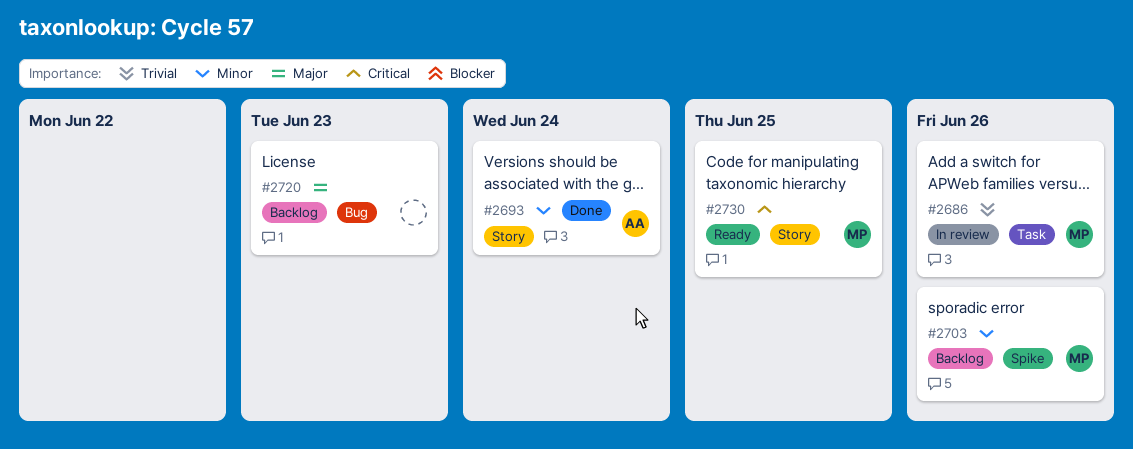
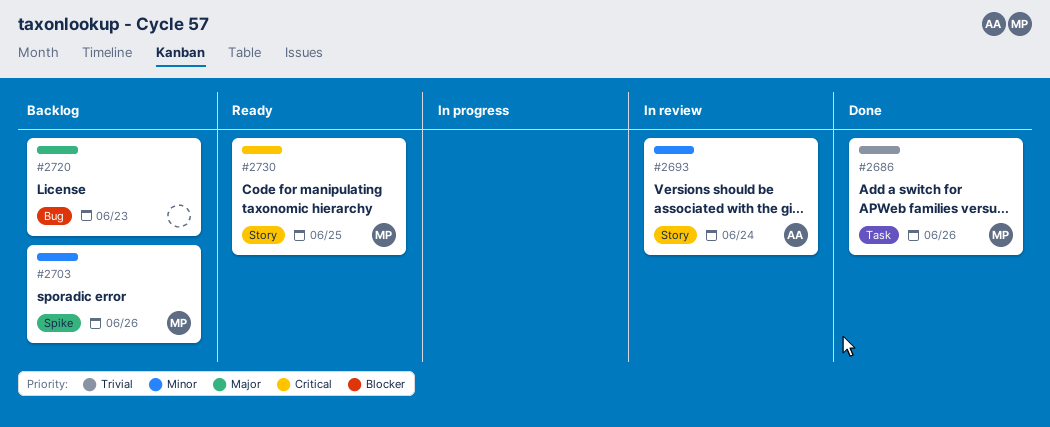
#2686, status: In review -> Done
#2693, status: Done -> In review

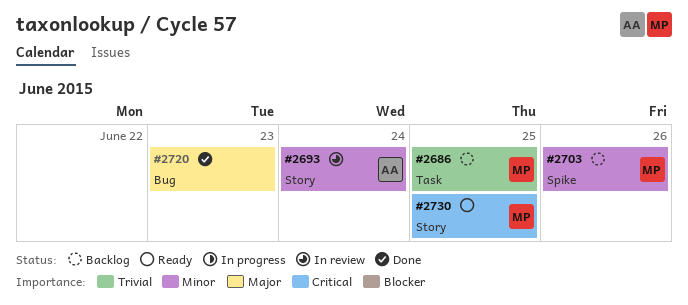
#2686, status: Done -> Backlog
#2686, due: Jun 26 -> Jun 25
#2720, status: Backlog -> Done

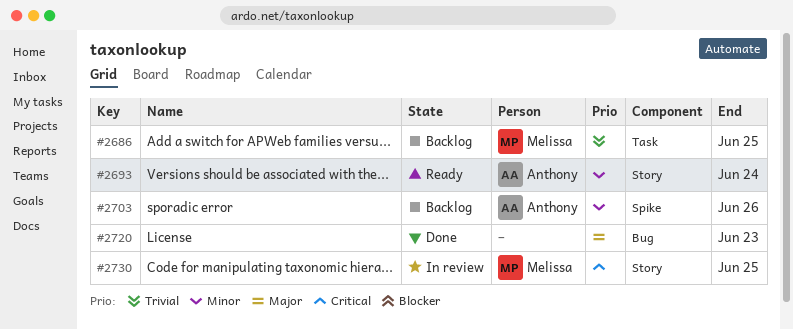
#2693, status: In review -> Ready
#2703, owner: Melissa -> Anthony
#2730, status: Ready -> In review

